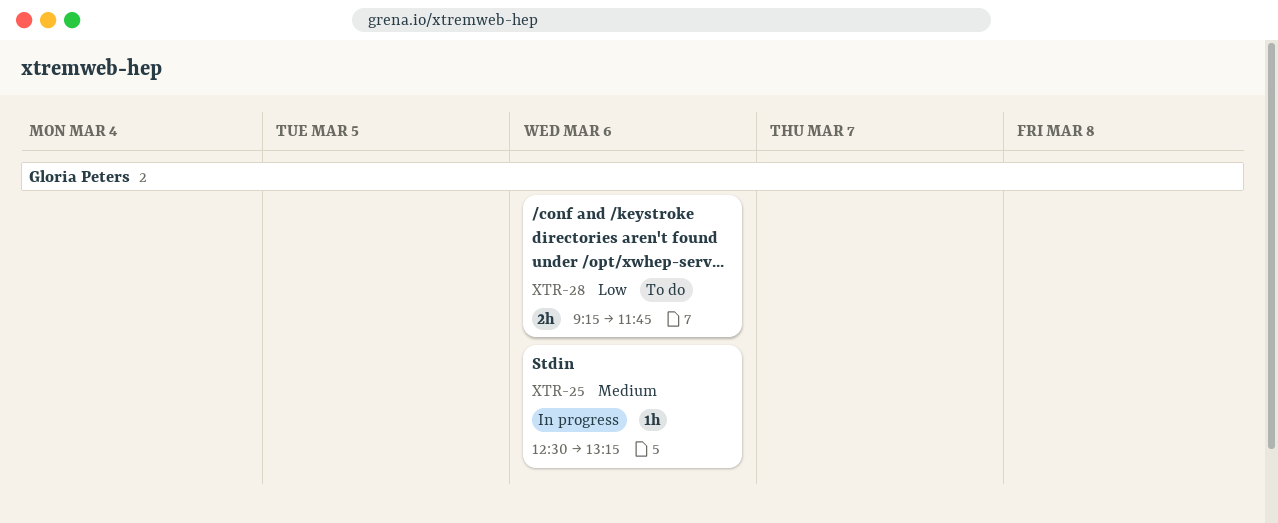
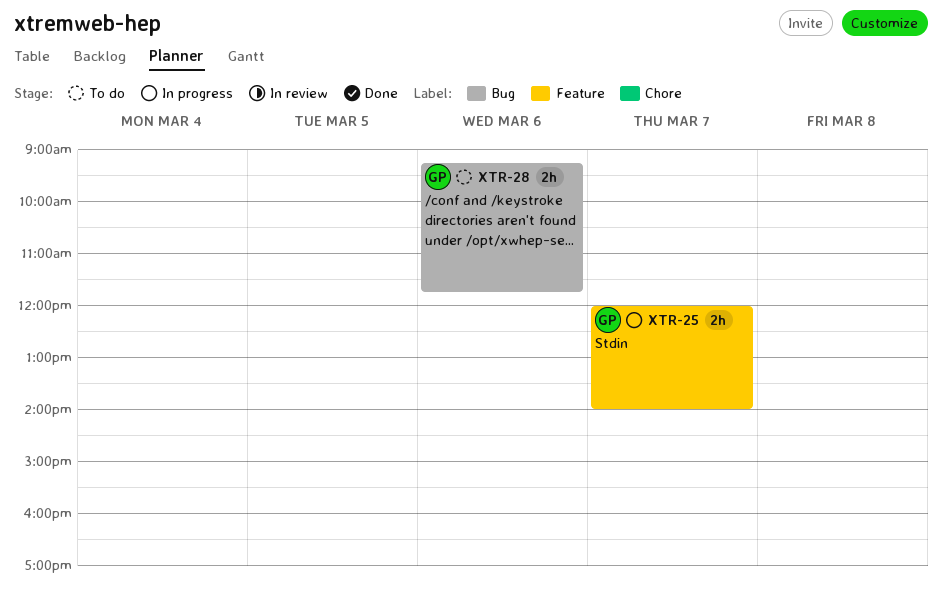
XTR-25, estimate: 1h -> 2h
XTR-25, day: Mar 6 -> Mar 7
XTR-25, begins: 12:30 -> 12:00
XTR-25, ends: 13:15 -> 14:00

